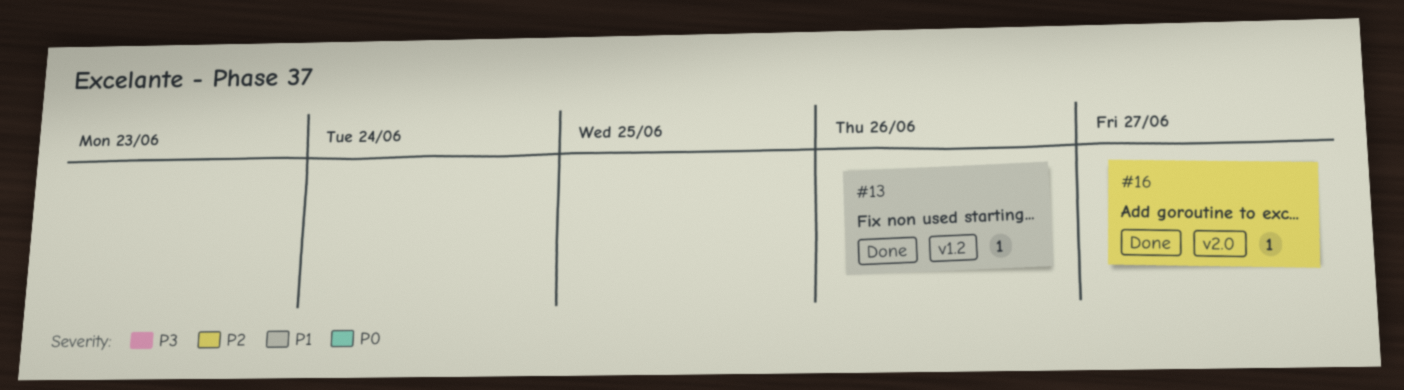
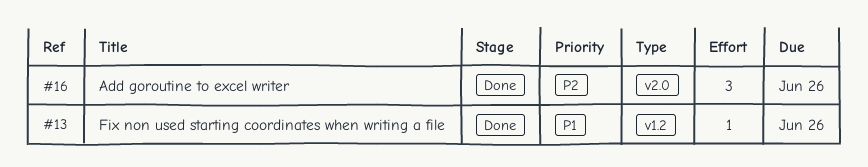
#16, estimate: 1 -> 3
#16, due: Jun 27 -> Jun 26

